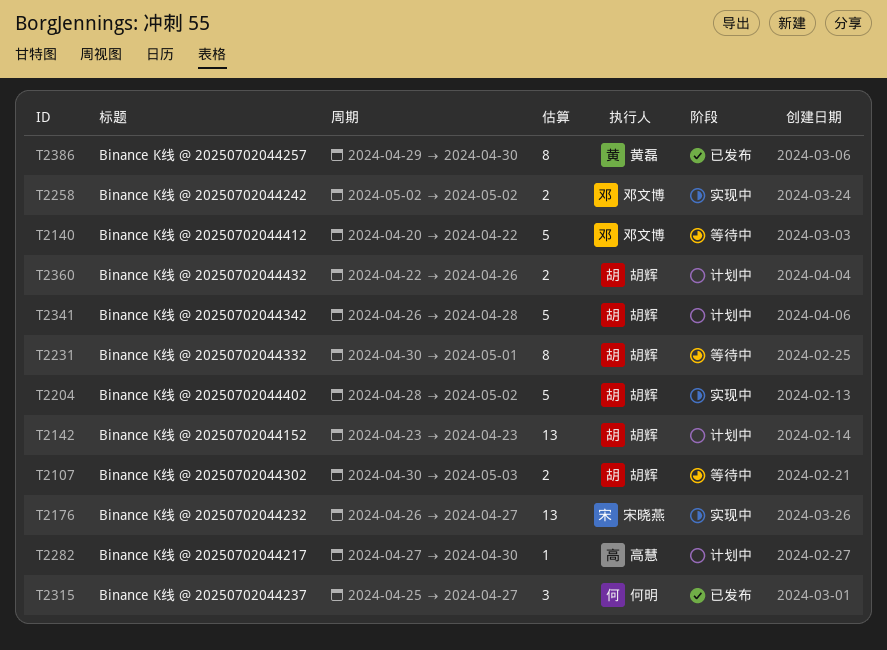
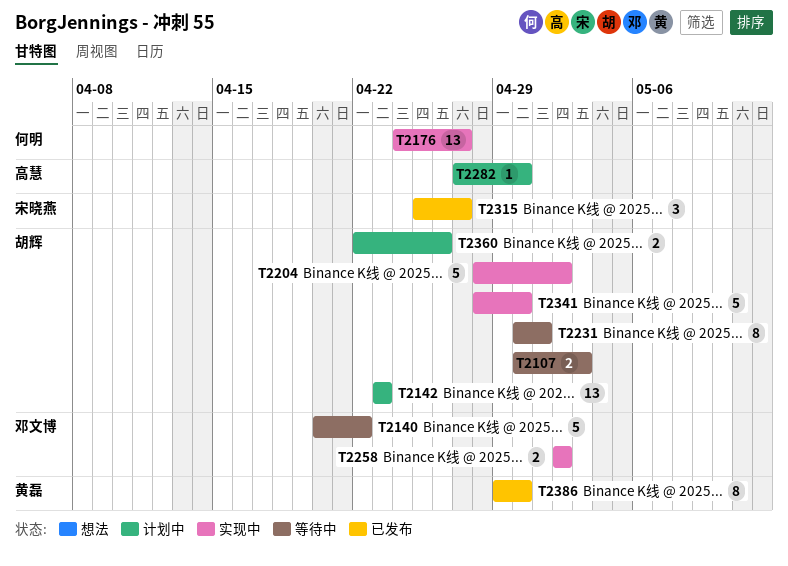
T2176, owner: 宋晓燕 -> 何明
T2176, start: Apr 26 -> Apr 24
T2315, owner: 何明 -> 宋晓燕
T2341, status: 计划中 -> 实现中
T2341, start: Apr 26 -> Apr 28
T2341, due: Apr 28 -> Apr 30

